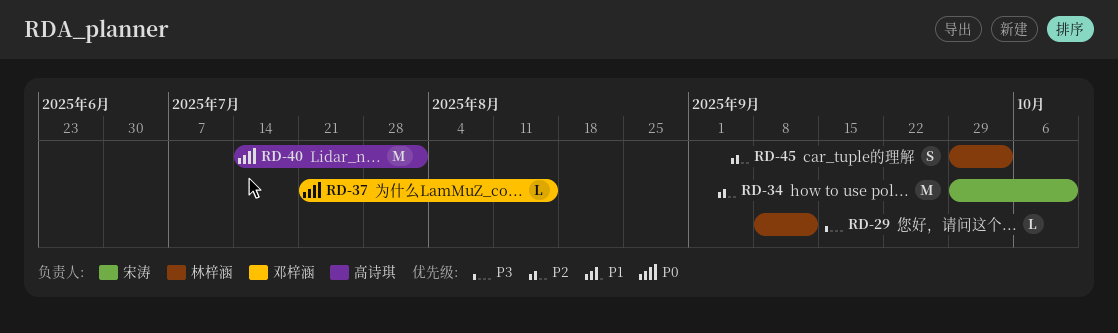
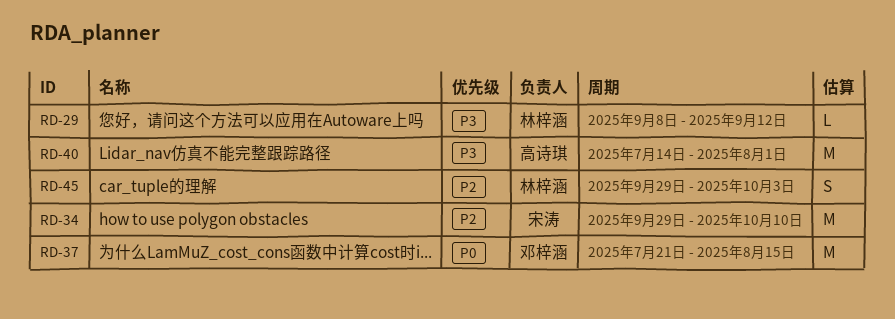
RD-37, estimate: L -> M
RD-40, priority: P0 -> P3

